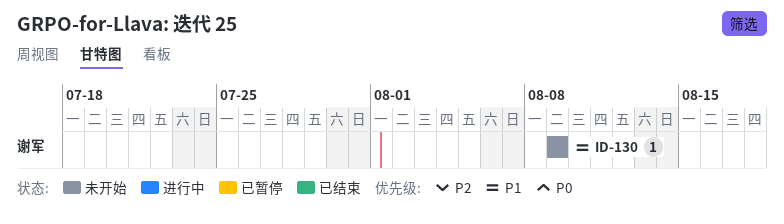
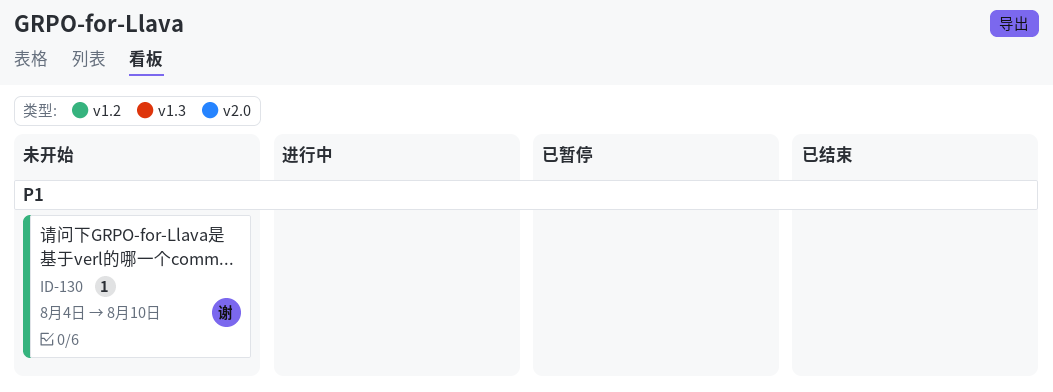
ID-130, start: Aug 9 -> Aug 4
ID-130, due: Aug 9 -> Aug 10

